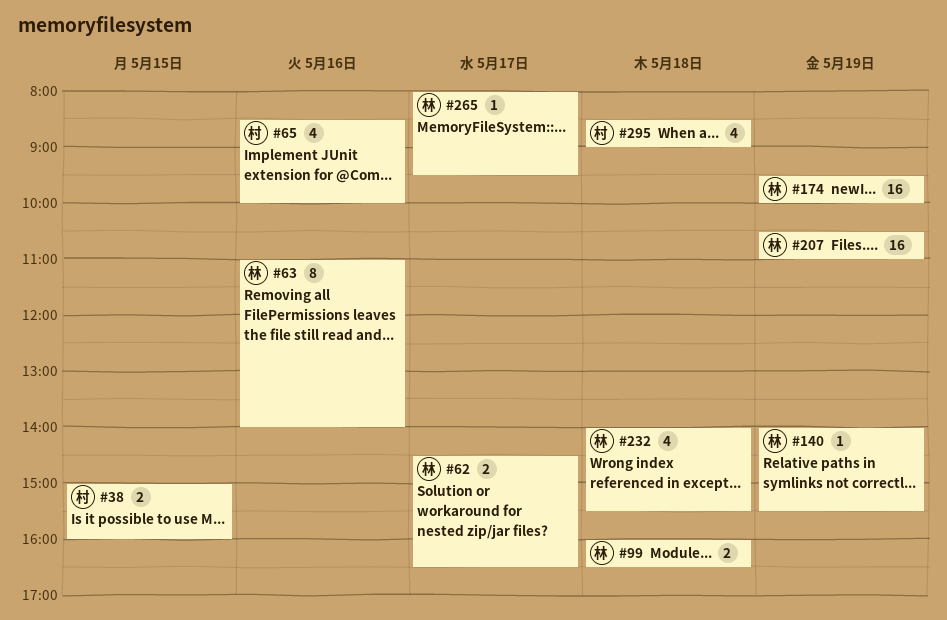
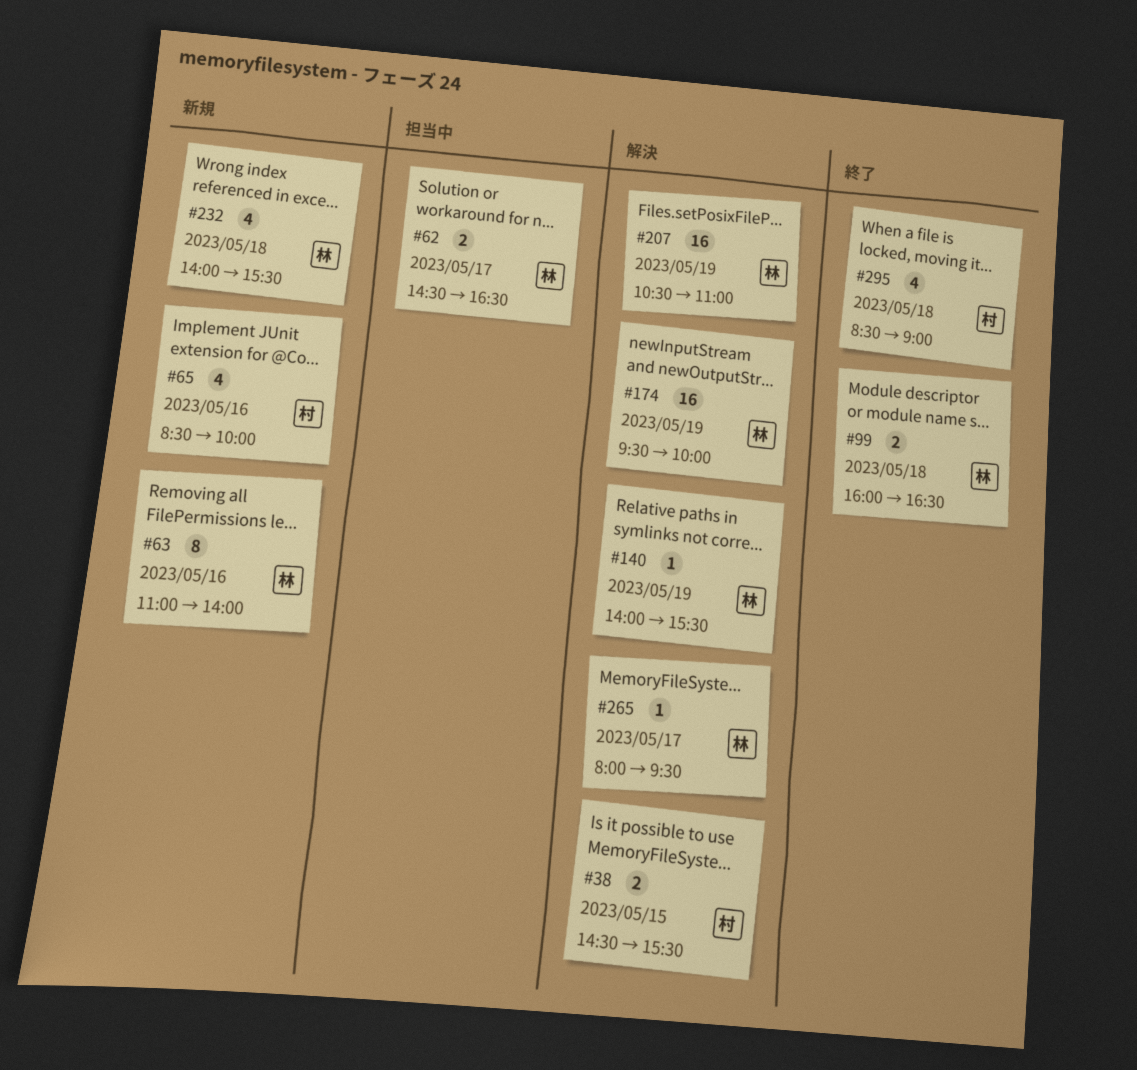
#38, begins: 15:00 -> 14:30
#38, ends: 16:00 -> 15:30

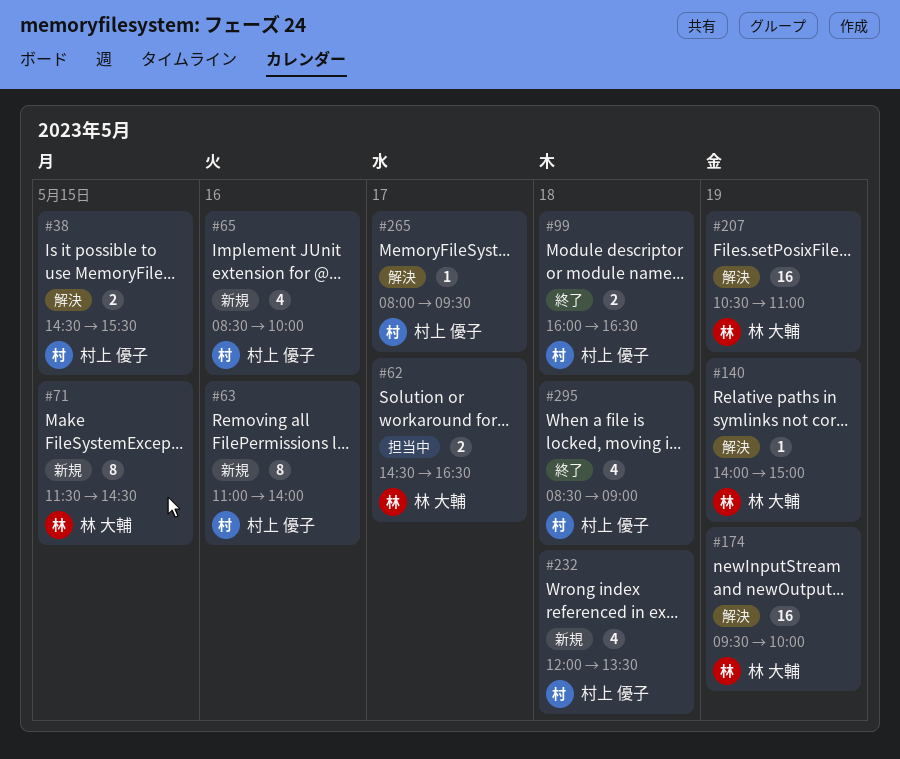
#63, owner: 林 大輔 -> 村上 優子
#71: none -> present
#99, owner: 林 大輔 -> 村上 優子
#140, ends: 15:30 -> 15:00
#232, owner: 林 大輔 -> 村上 優子
#232, begins: 14:00 -> 12:00
#232, ends: 15:30 -> 13:30
#265, owner: 林 大輔 -> 村上 優子

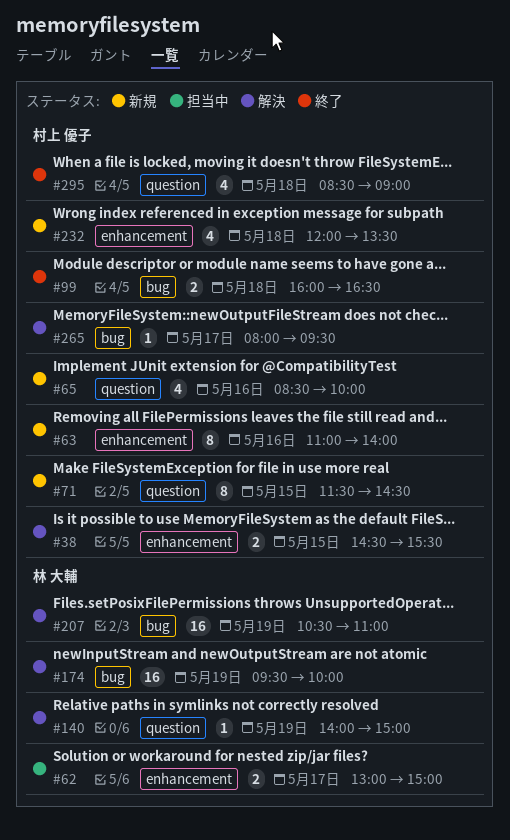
#62, begins: 14:30 -> 13:00
#62, ends: 16:30 -> 15:00
#71, owner: 林 大輔 -> 村上 優子

